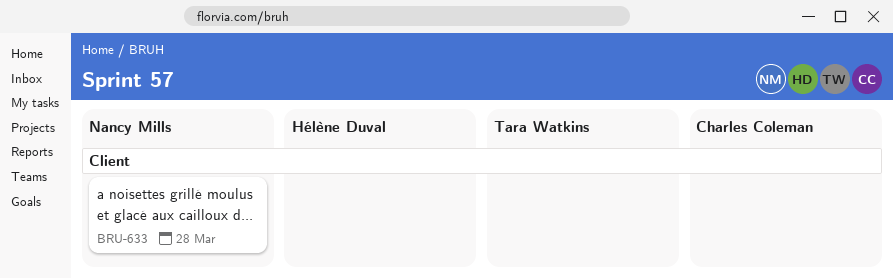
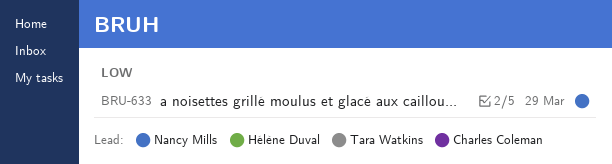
BRU-633, due: Mar 28 -> Mar 29

